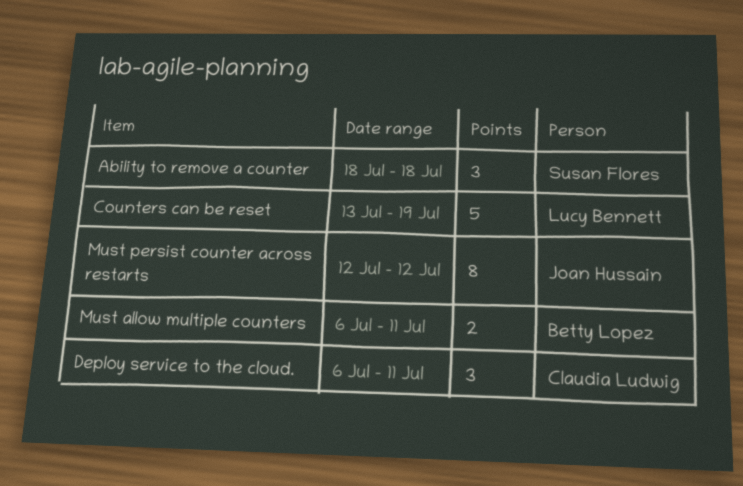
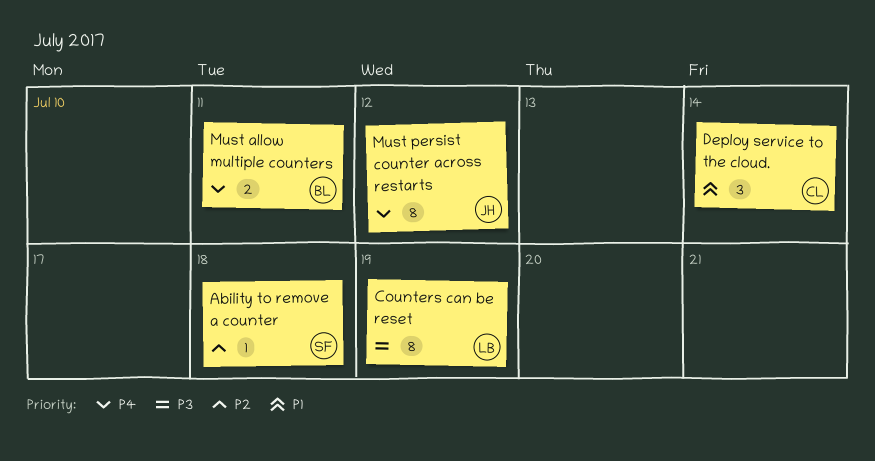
Ability to remove a counter, estimate: 3 -> 1
Counters can be reset, estimate: 5 -> 8
Deploy service to the cloud., due: Jul 11 -> Jul 14

